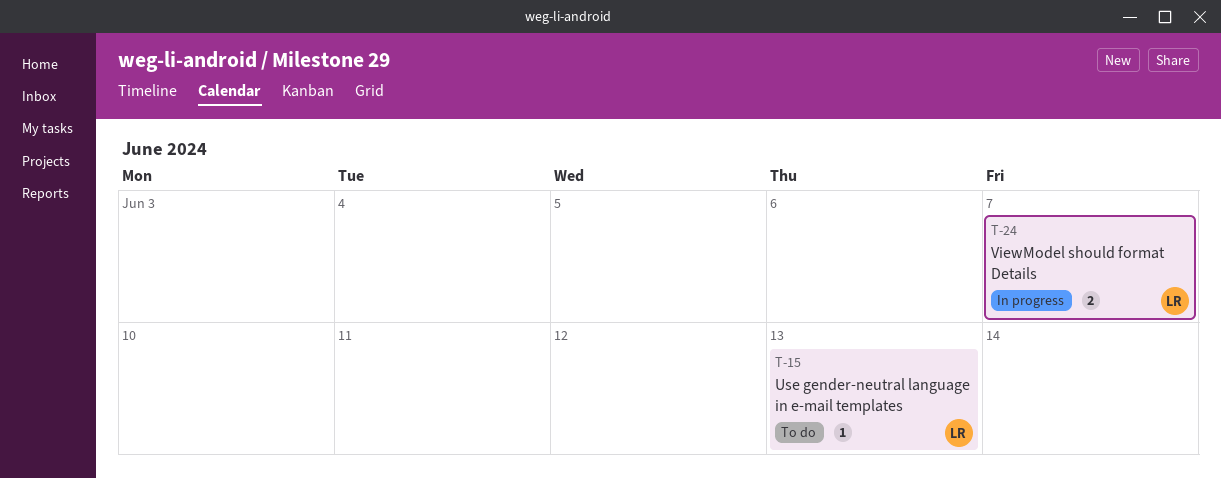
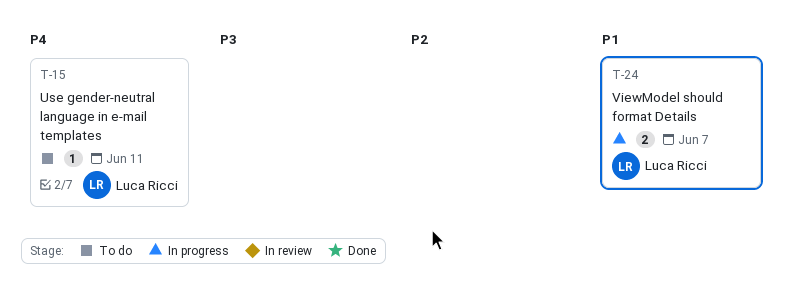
T-15, due: Jun 13 -> Jun 11

